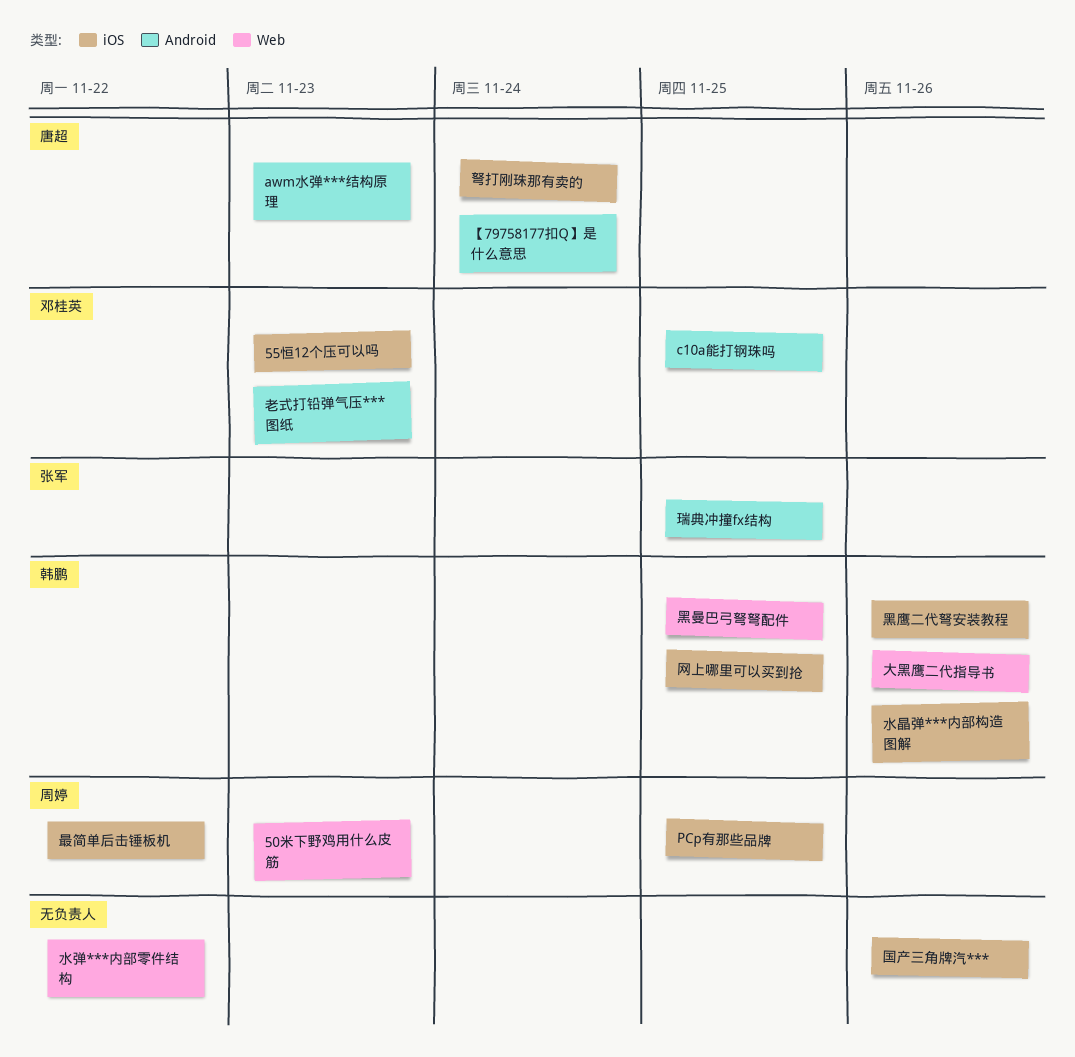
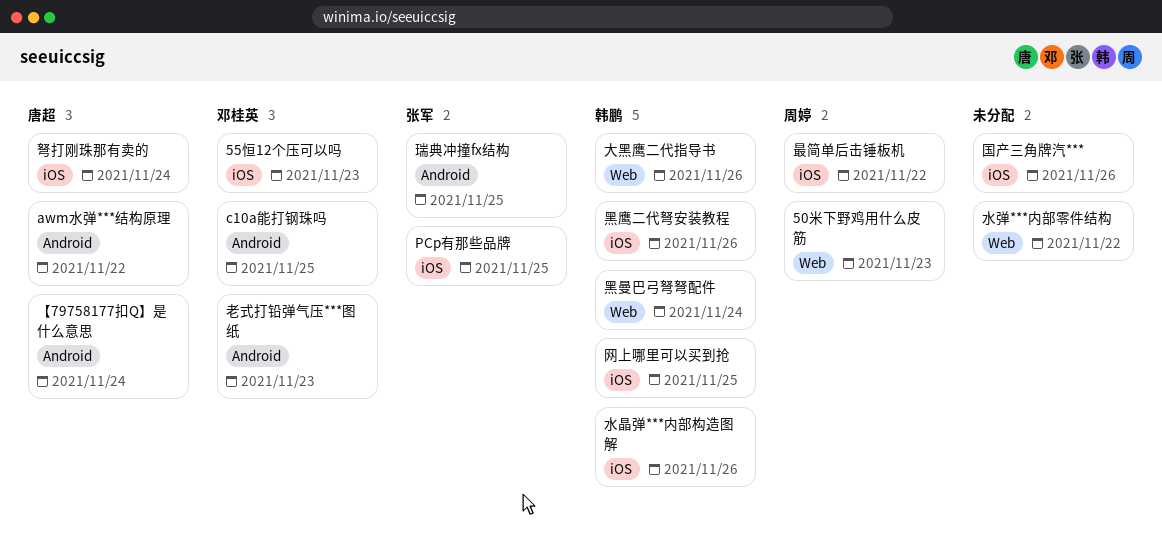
awm水弹***结构原理, due: Nov 23 -> Nov 22
PCp有那些品牌, owner: 周婷 -> 张军
黑曼巴弓弩弩配件, due: Nov 25 -> Nov 24

